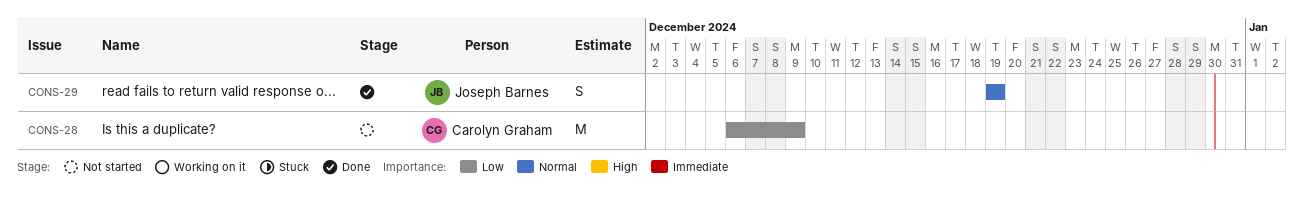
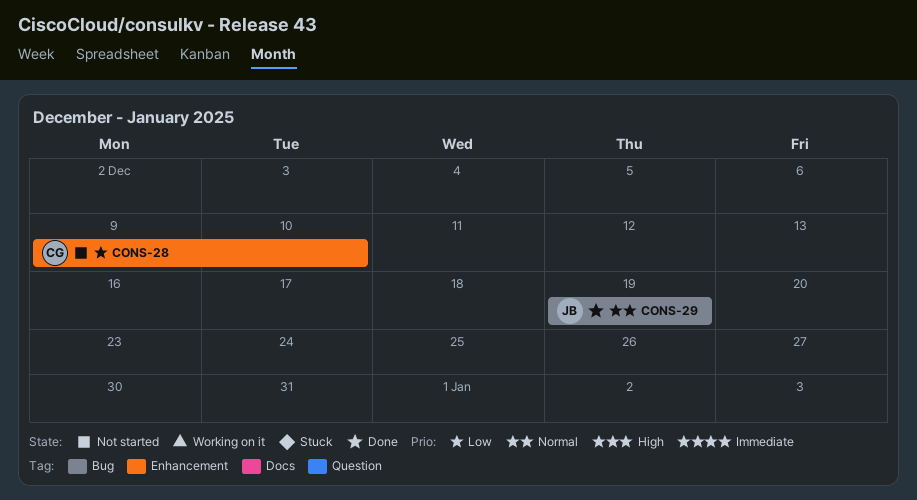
CONS-28, start: Dec 6 -> Dec 9
CONS-28, due: Dec 9 -> Dec 10

